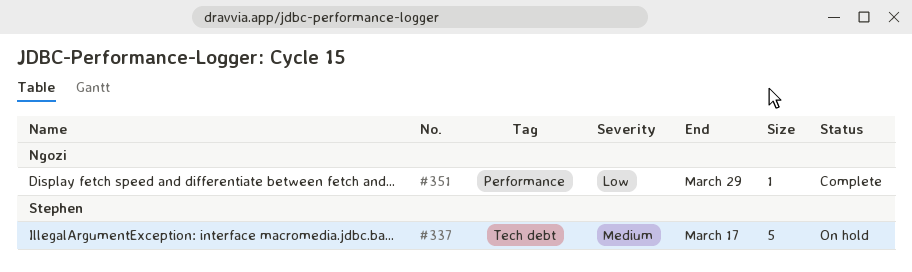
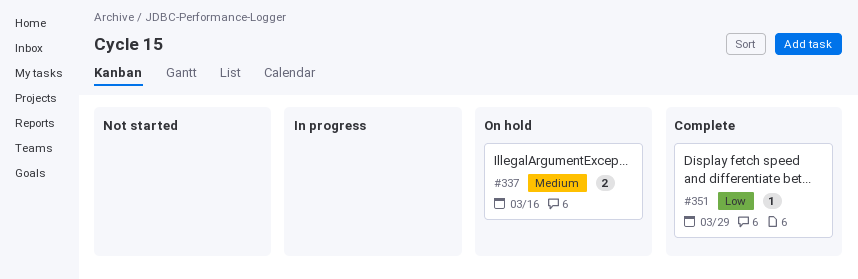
#337, estimate: 5 -> 2
#337, due: Mar 17 -> Mar 16

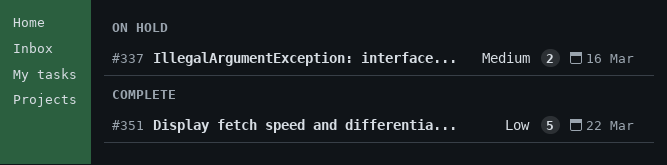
#351, estimate: 1 -> 5
#351, due: Mar 29 -> Mar 22

